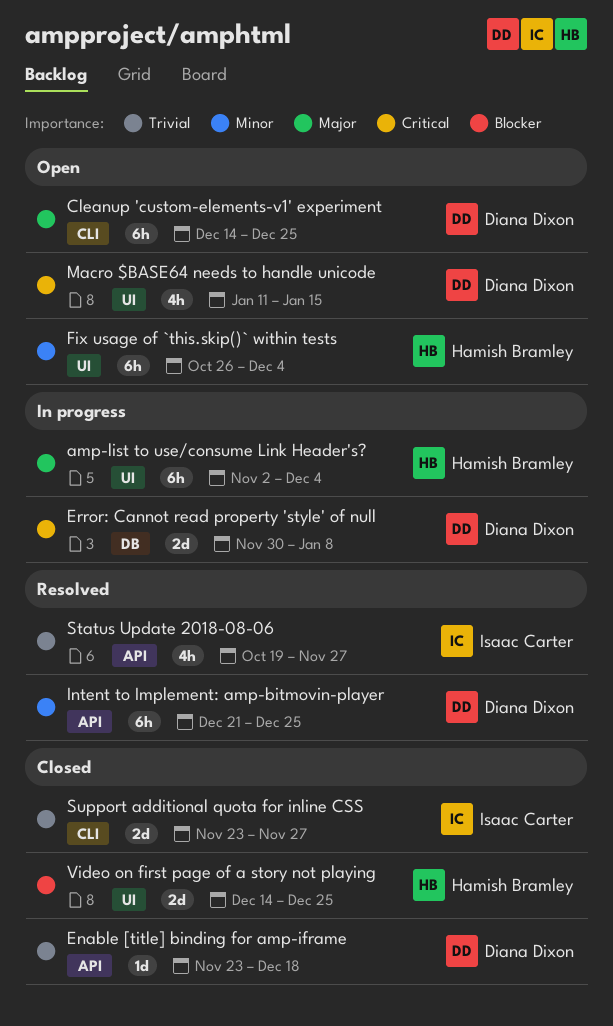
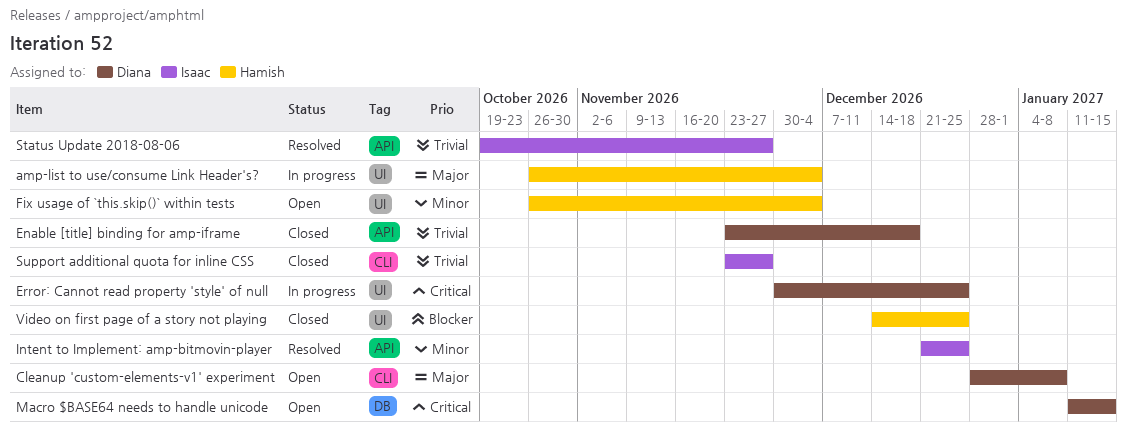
amp-list to use/consume Link Header's?, start: Nov 2 -> Oct 26
Cleanup 'custom-elements-v1' experiment, start: Dec 14 -> Dec 28
Cleanup 'custom-elements-v1' experiment, due: Dec 25 -> Jan 8
Error: Cannot read property 'style' of null, label: DB -> UI
Error: Cannot read property 'style' of null, due: Jan 8 -> Dec 25
Intent to Implement: amp-bitmovin-player, owner: Diana Dixon -> Isaac Carter
Macro $BASE64 needs to handle unicode, label: UI -> DB

